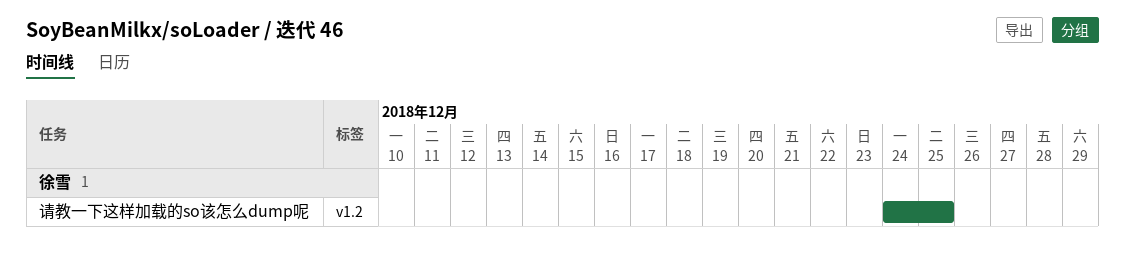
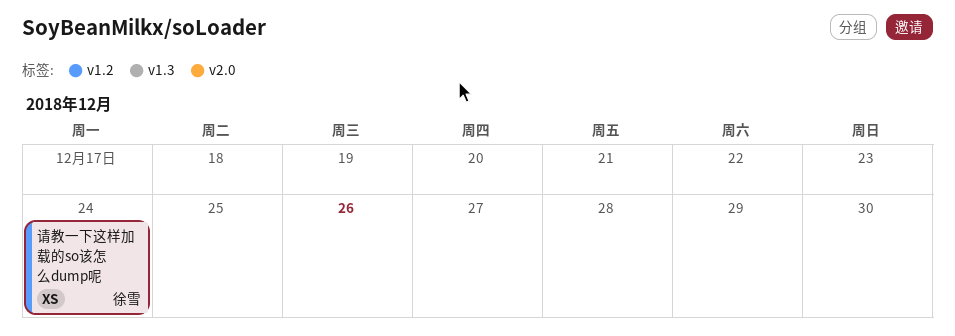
请教一下这样加载的so该怎么dump呢, due: Dec 25 -> Dec 24

